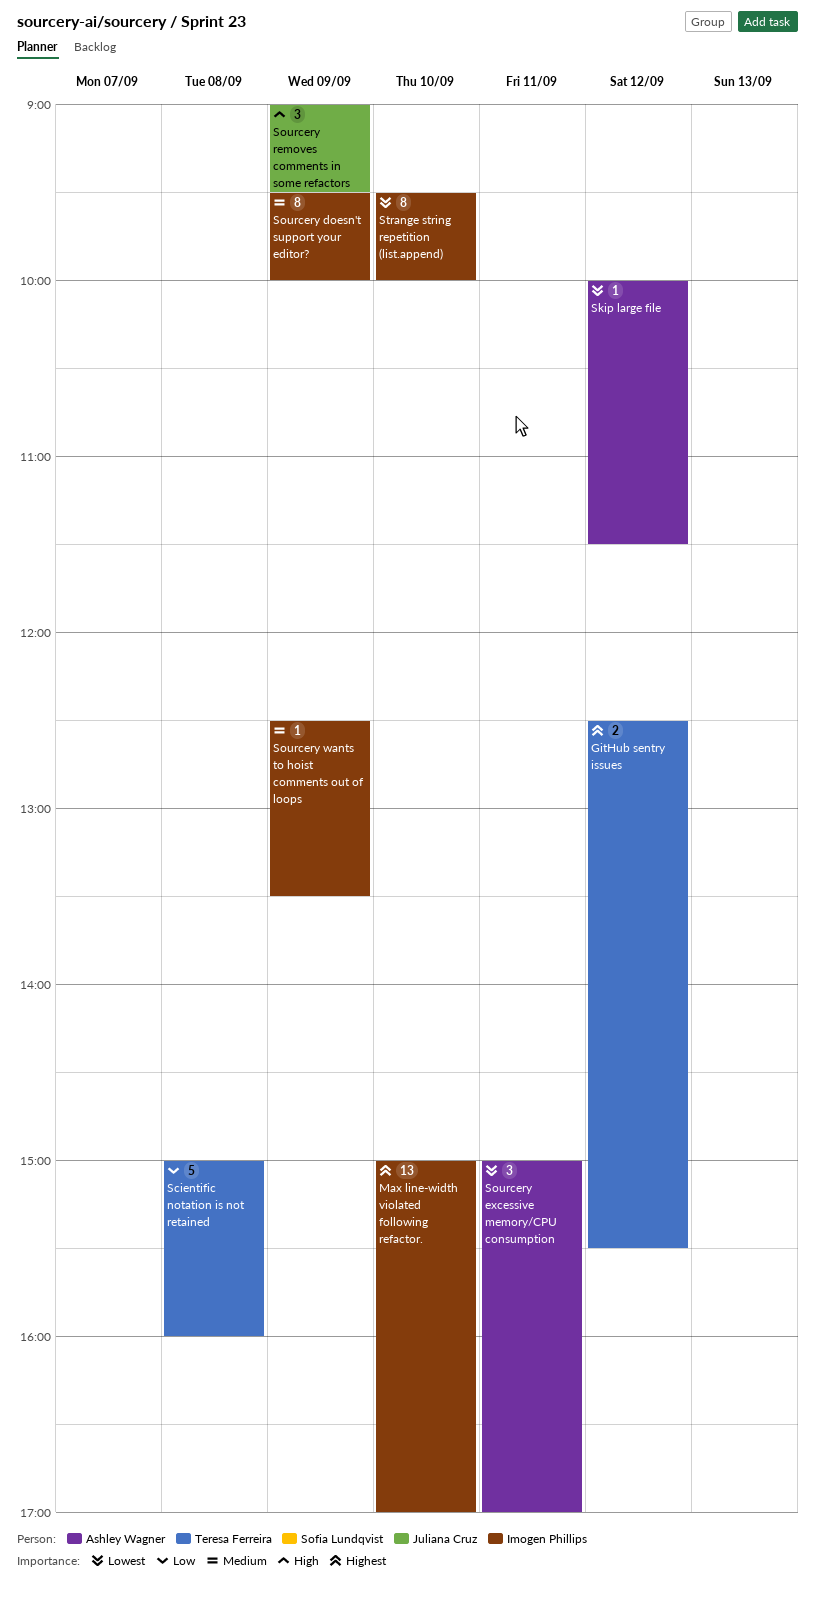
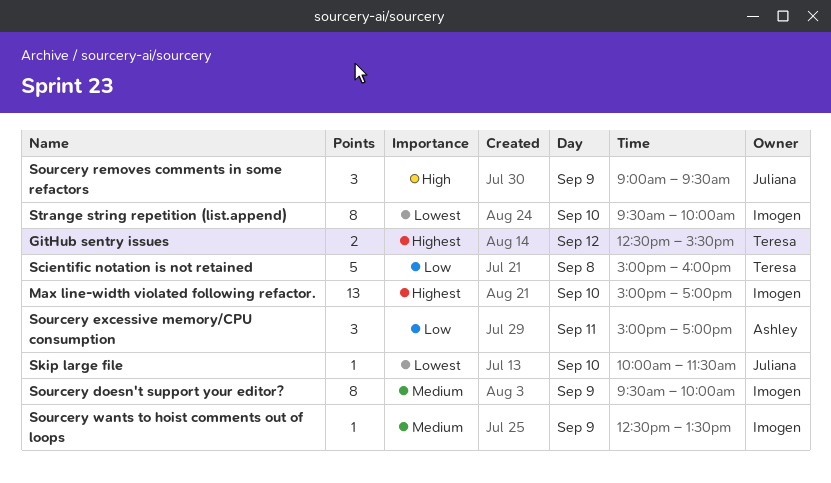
Skip large file, owner: Ashley Wagner -> Juliana Cruz
Skip large file, day: Sep 12 -> Sep 10
Sourcery excessive memory/CPU consumption, priority: Lowest -> Low

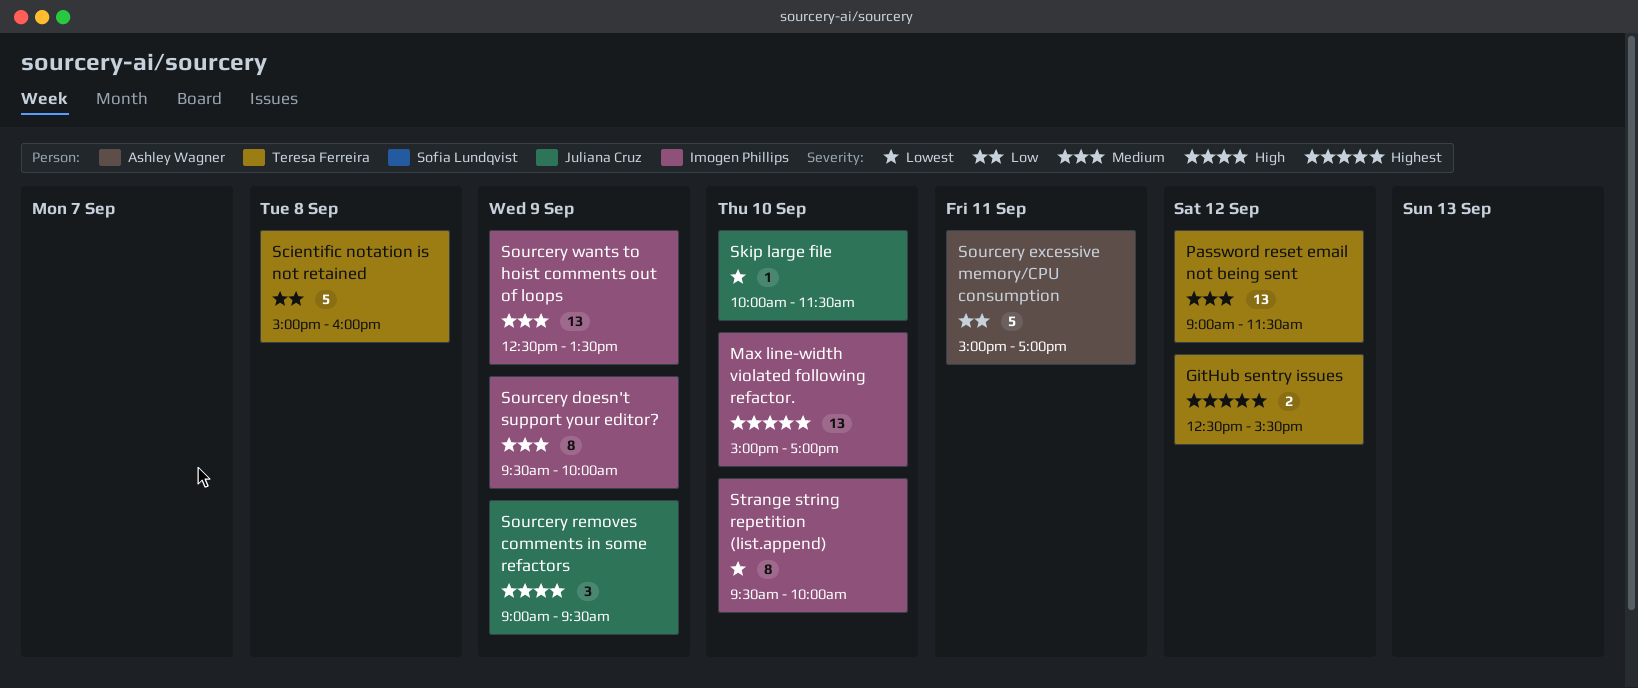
Password reset email not being sent: none -> present
Sourcery excessive memory/CPU consumption, estimate: 3 -> 5
Sourcery wants to hoist comments out of loops, estimate: 1 -> 13

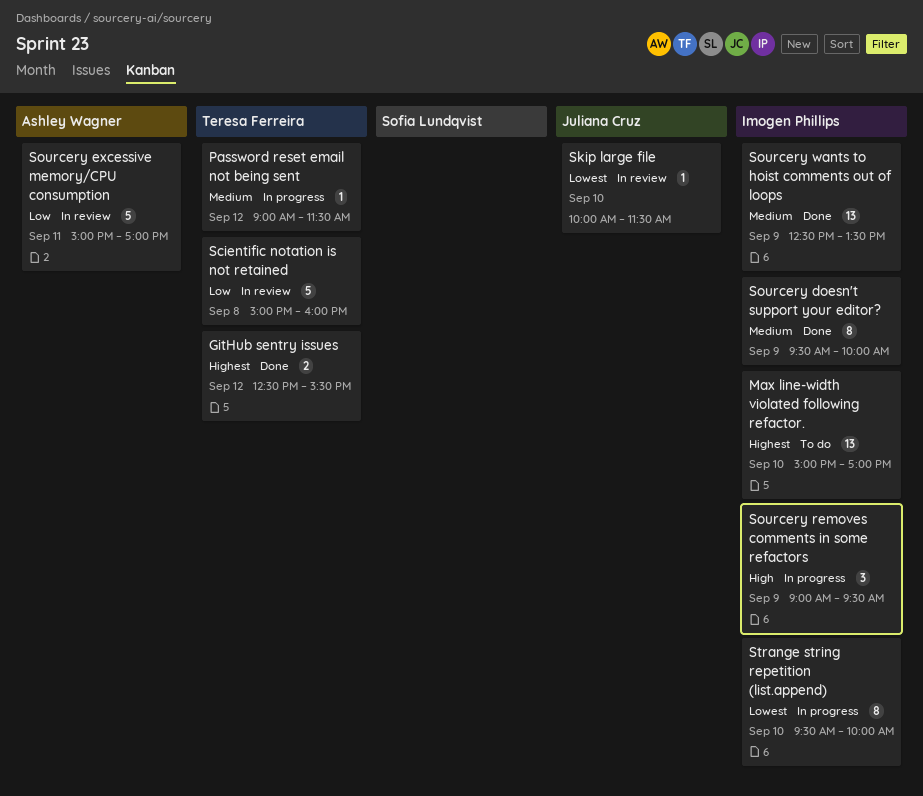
Password reset email not being sent, estimate: 13 -> 1
Sourcery removes comments in some refactors, owner: Juliana Cruz -> Imogen Phillips

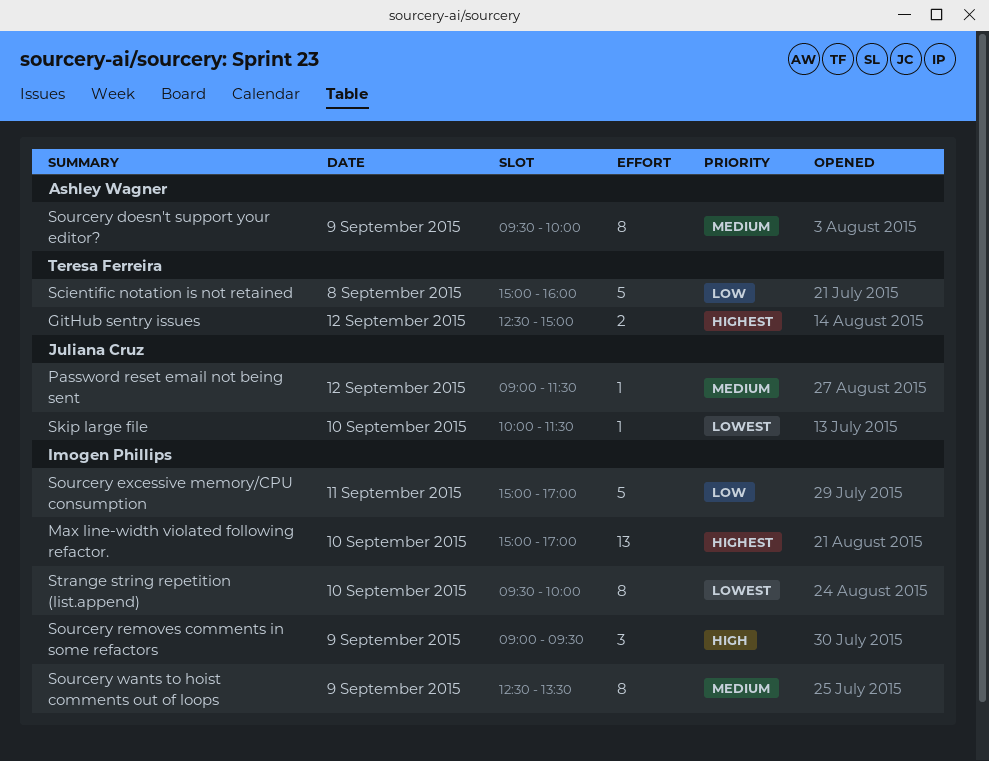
GitHub sentry issues, ends: 15:30 -> 15:00
Password reset email not being sent, owner: Teresa Ferreira -> Juliana Cruz
Sourcery doesn't support your editor?, owner: Imogen Phillips -> Ashley Wagner
Sourcery excessive memory/CPU consumption, owner: Ashley Wagner -> Imogen Phillips
Sourcery wants to hoist comments out of loops, estimate: 13 -> 8

